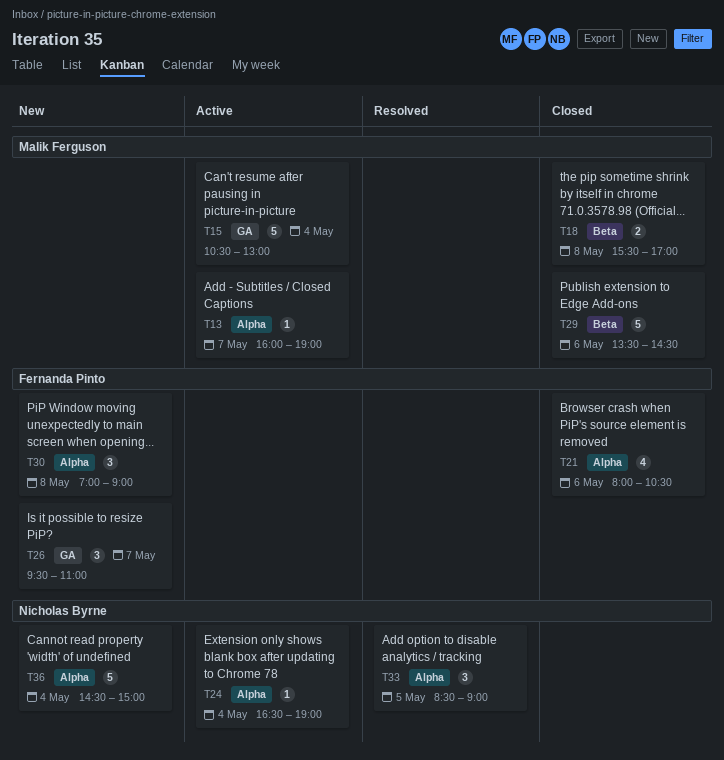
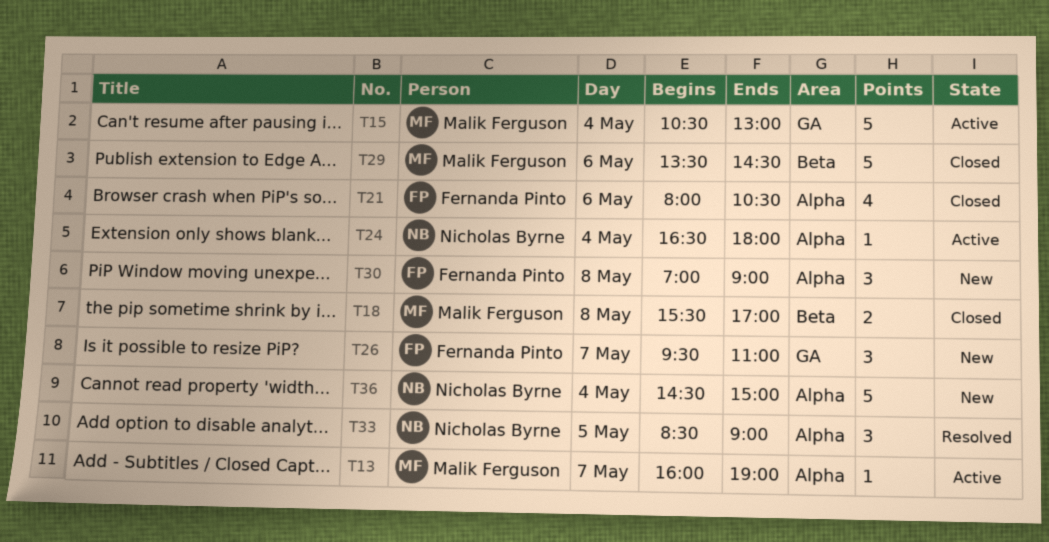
T24, ends: 19:00 -> 18:00

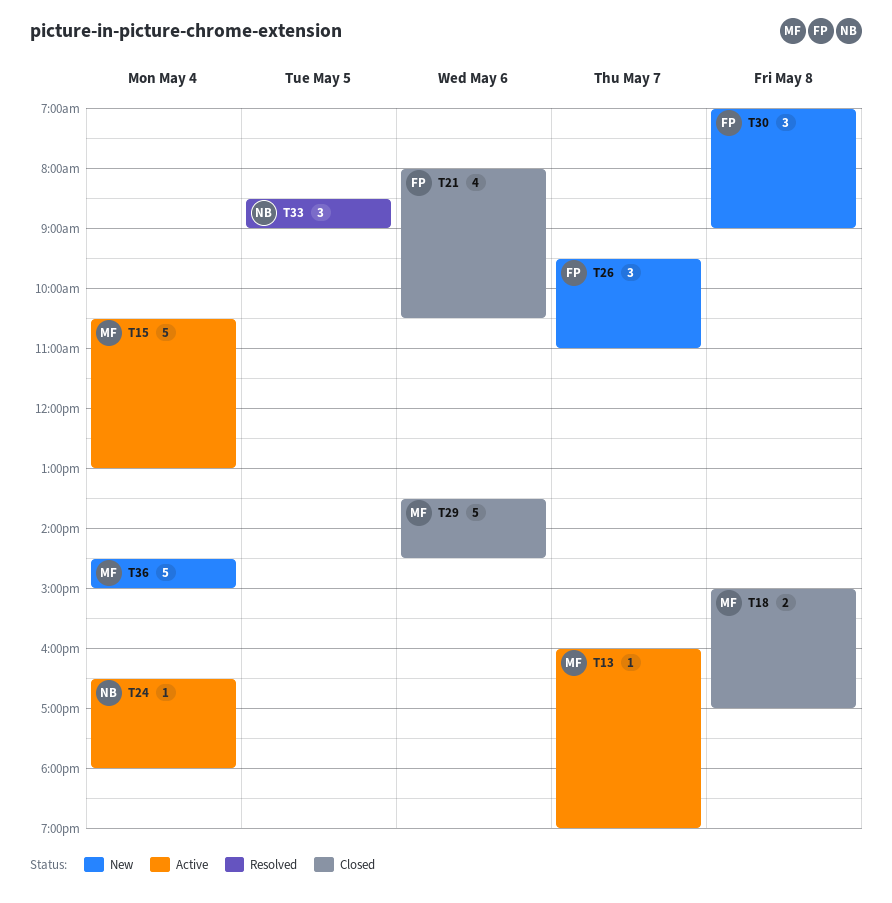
T18, begins: 15:30 -> 15:00
T36, owner: Nicholas Byrne -> Malik Ferguson

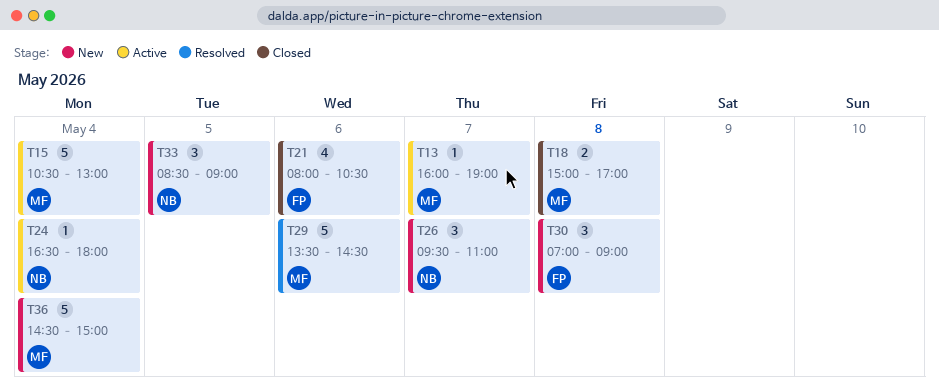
T26, owner: FP -> NB
T29, status: Closed -> Resolved
T33, status: Resolved -> New

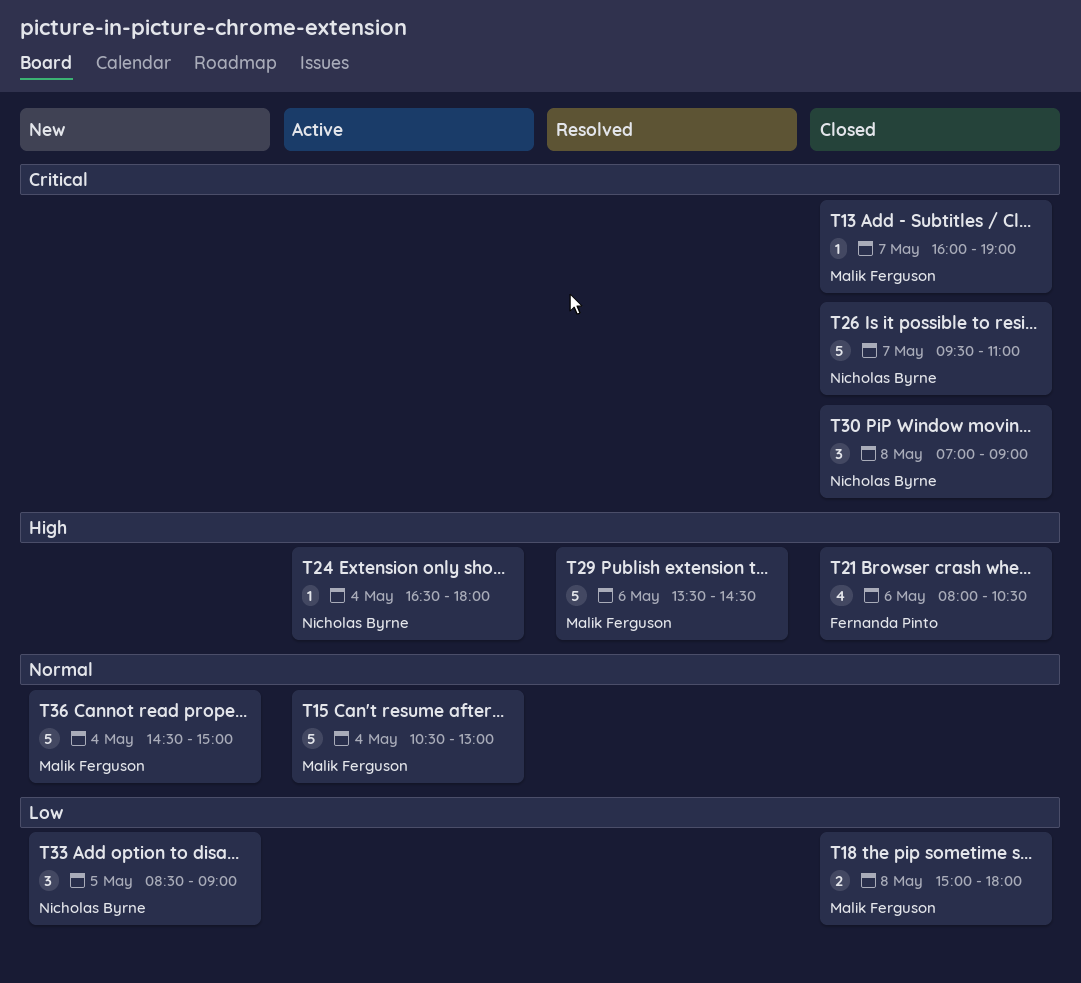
T13, status: Active -> Closed
T18, ends: 17:00 -> 18:00
T26, status: New -> Closed
T26, estimate: 3 -> 5
T30, status: New -> Closed
T30, owner: Fernanda Pinto -> Nicholas Byrne

